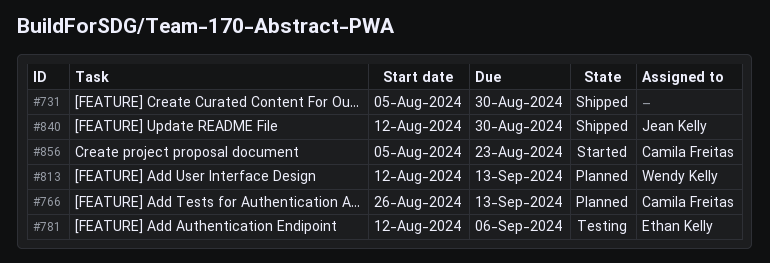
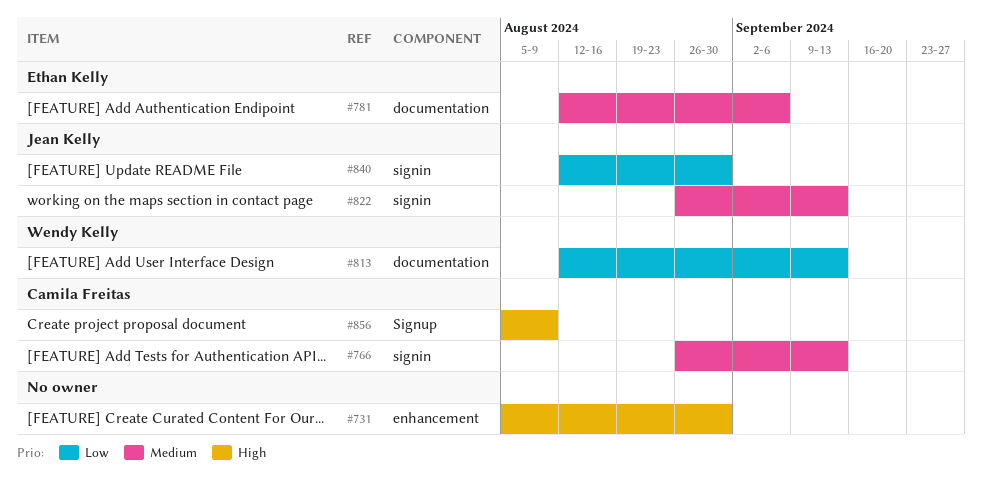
#822: none -> present
#856, due: Aug 23 -> Aug 9

